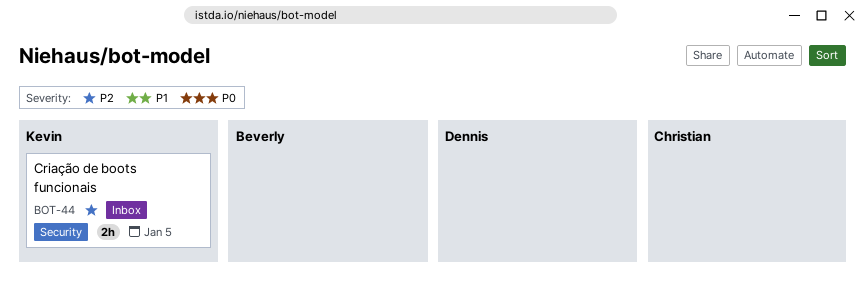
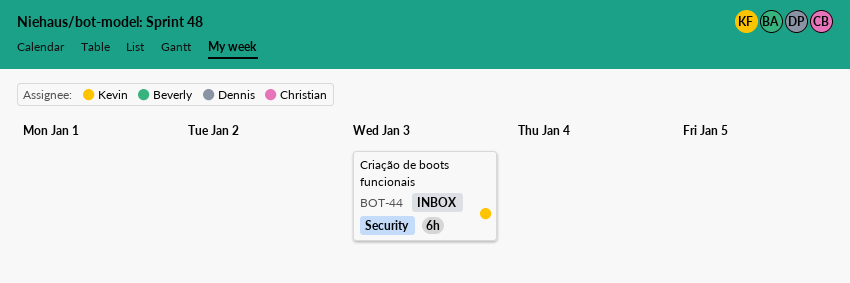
BOT-44, estimate: 2h -> 6h
BOT-44, due: Jan 5 -> Jan 3

